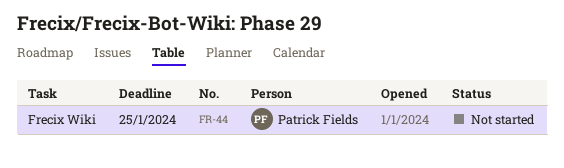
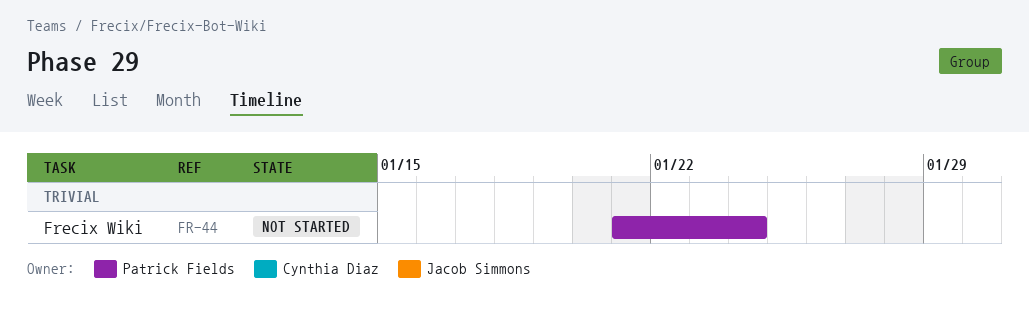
FR-44, due: Jan 25 -> Jan 24

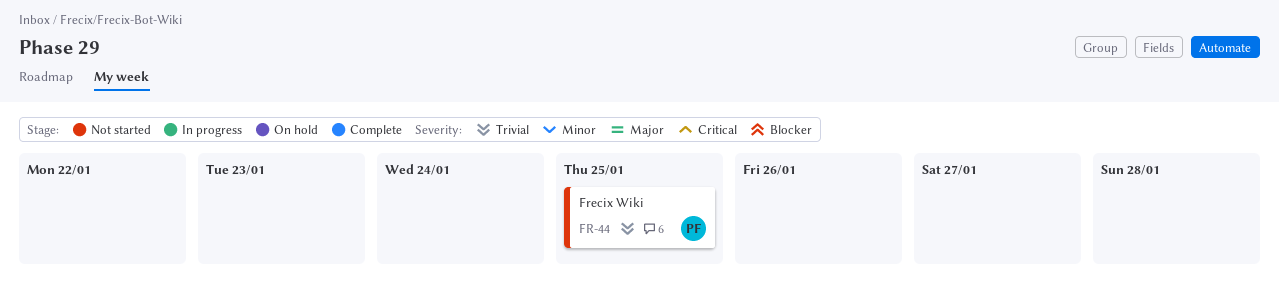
FR-44, due: Jan 24 -> Jan 25

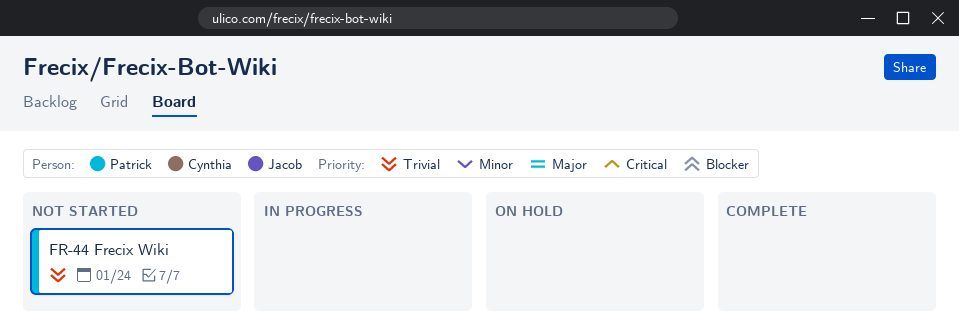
FR-44, due: Jan 25 -> Jan 24

